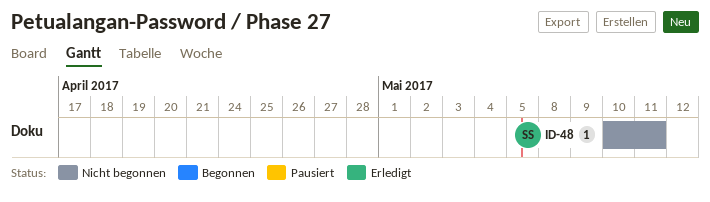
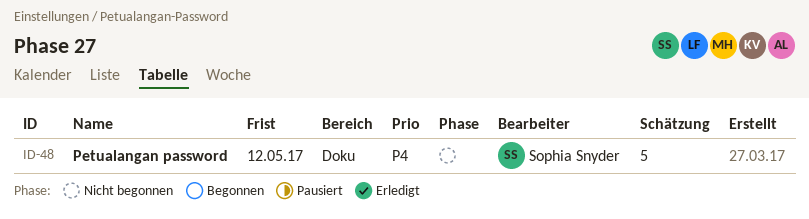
ID-48, estimate: 1 -> 5
ID-48, due: May 11 -> May 12

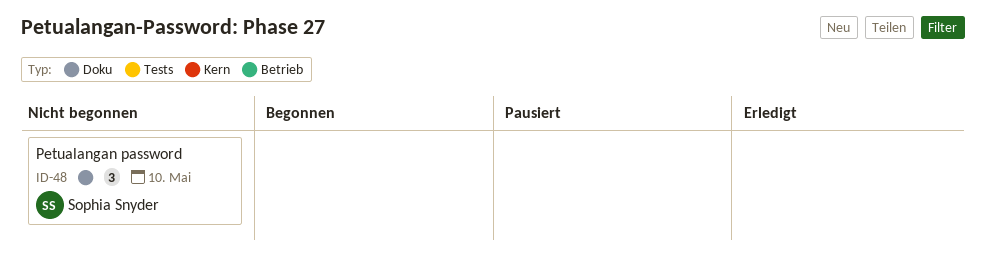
ID-48, estimate: 5 -> 3
ID-48, due: May 12 -> May 10

